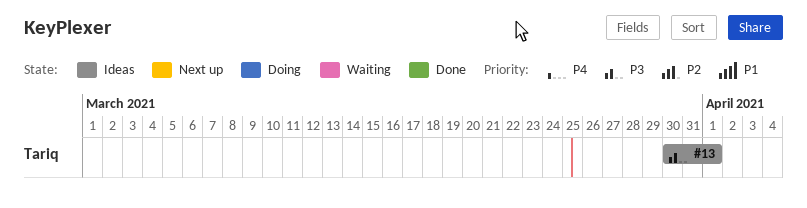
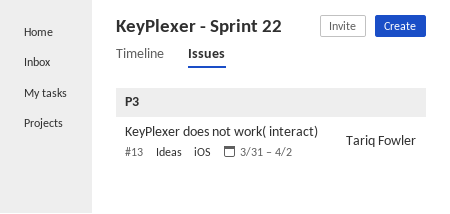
#13, start: Mar 30 -> Mar 31
#13, due: Apr 1 -> Apr 2

